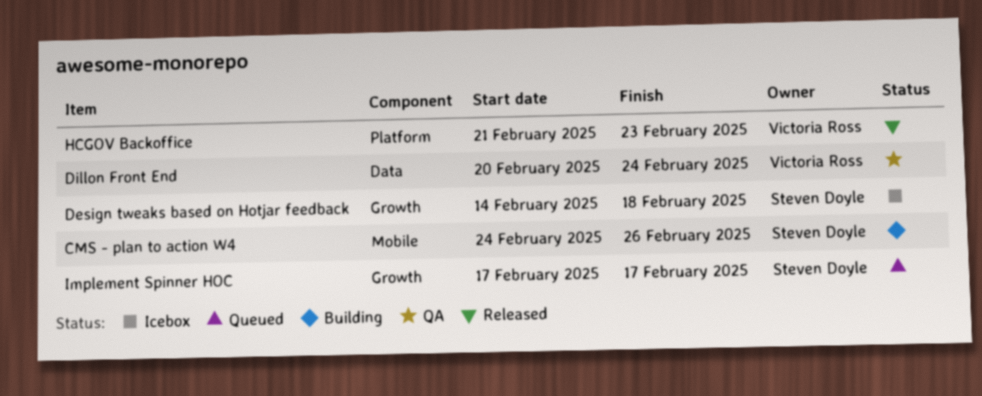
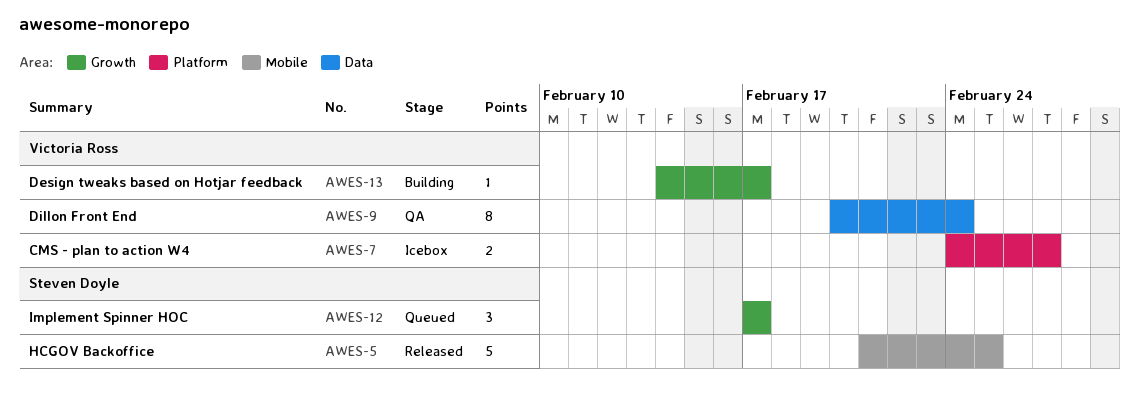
CMS - plan to action W4, status: Building -> Icebox
CMS - plan to action W4, owner: Steven Doyle -> Victoria Ross
CMS - plan to action W4, label: Mobile -> Platform
CMS - plan to action W4, due: Feb 26 -> Feb 27
Design tweaks based on Hotjar feedback, status: Icebox -> Building
Design tweaks based on Hotjar feedback, owner: Steven Doyle -> Victoria Ross
Design tweaks based on Hotjar feedback, due: Feb 18 -> Feb 17
HCGOV Backoffice, owner: Victoria Ross -> Steven Doyle
HCGOV Backoffice, label: Platform -> Mobile
HCGOV Backoffice, due: Feb 23 -> Feb 25

